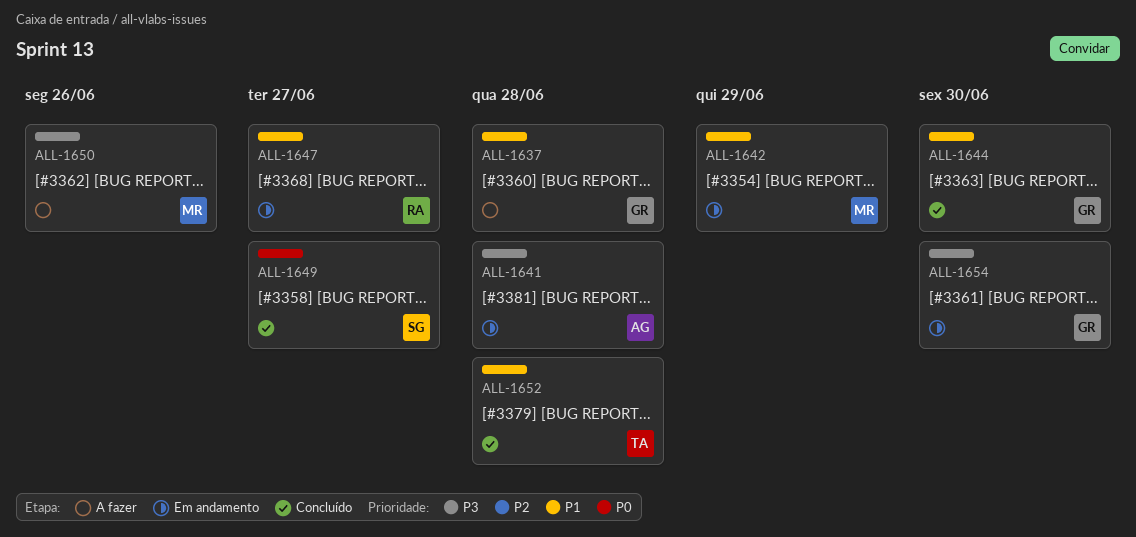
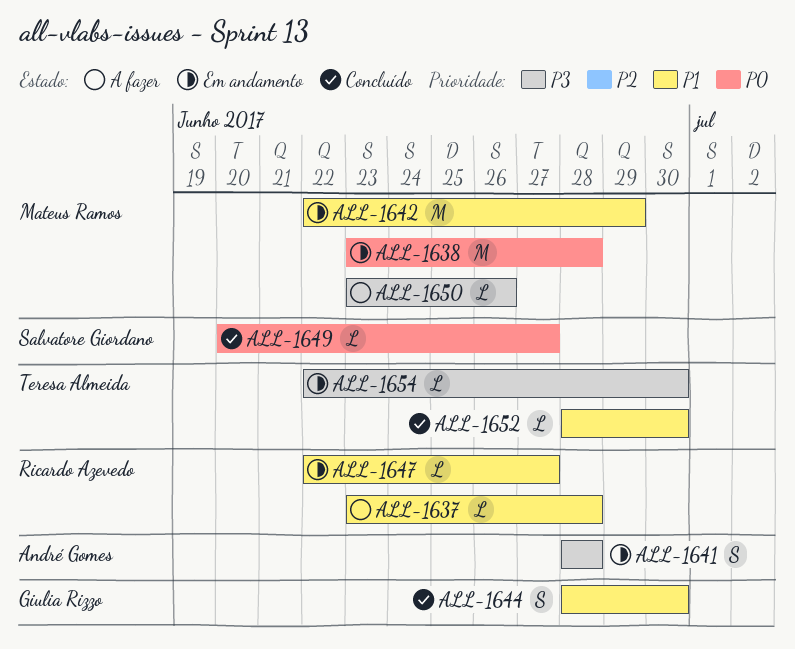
ALL-1637, owner: Giulia Rizzo -> Ricardo Azevedo
ALL-1638: none -> present
ALL-1652, due: Jun 28 -> Jun 30
ALL-1654, owner: Giulia Rizzo -> Teresa Almeida

